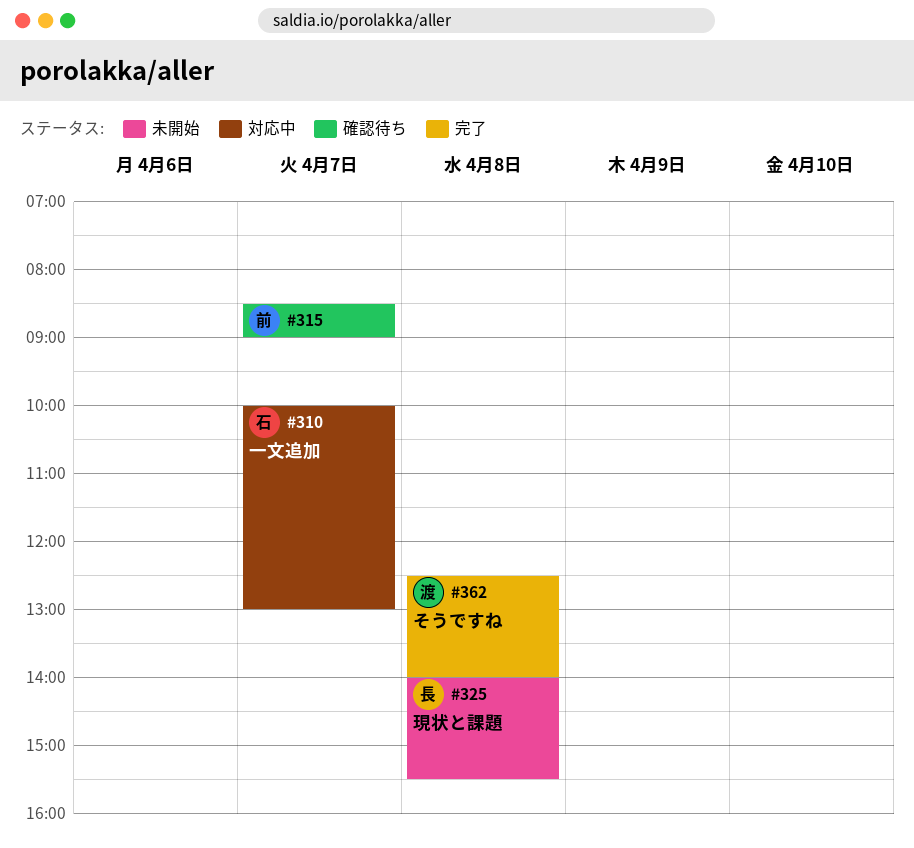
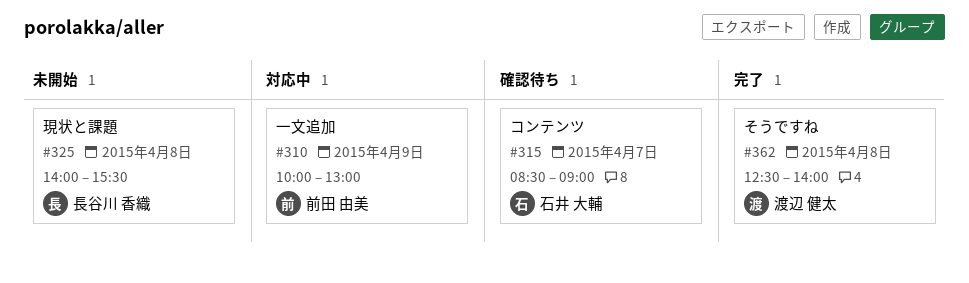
#310, owner: 石井 大輔 -> 前田 由美
#310, day: Apr 7 -> Apr 9
#315, owner: 前田 由美 -> 石井 大輔

